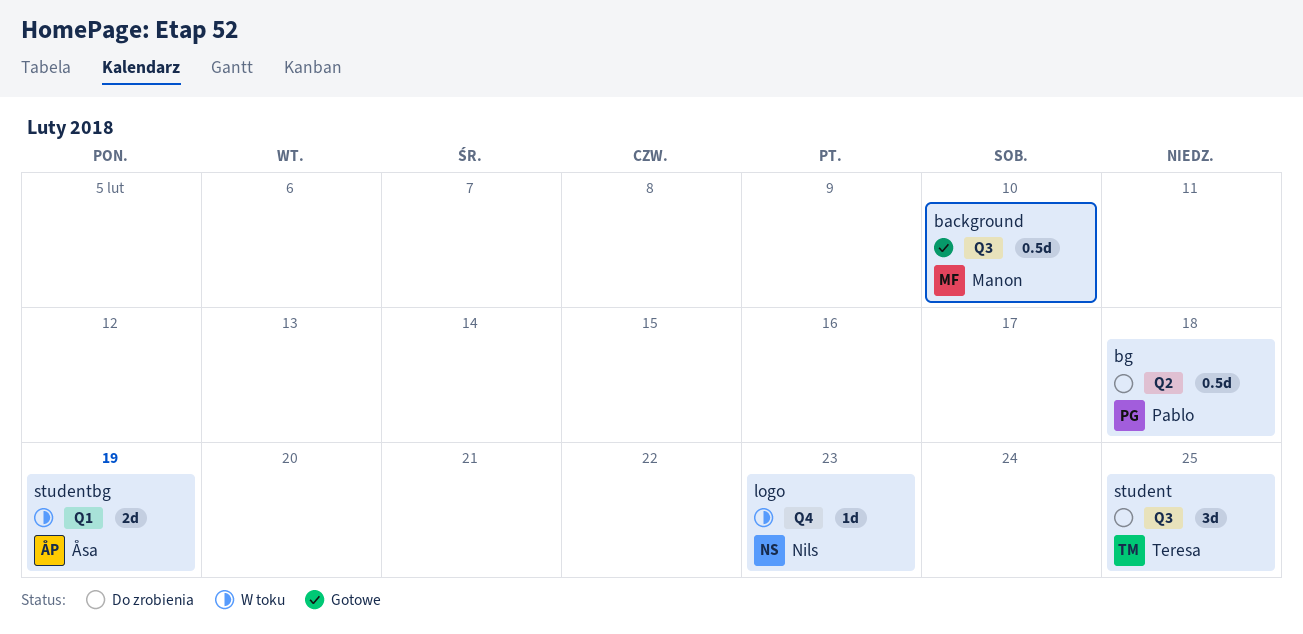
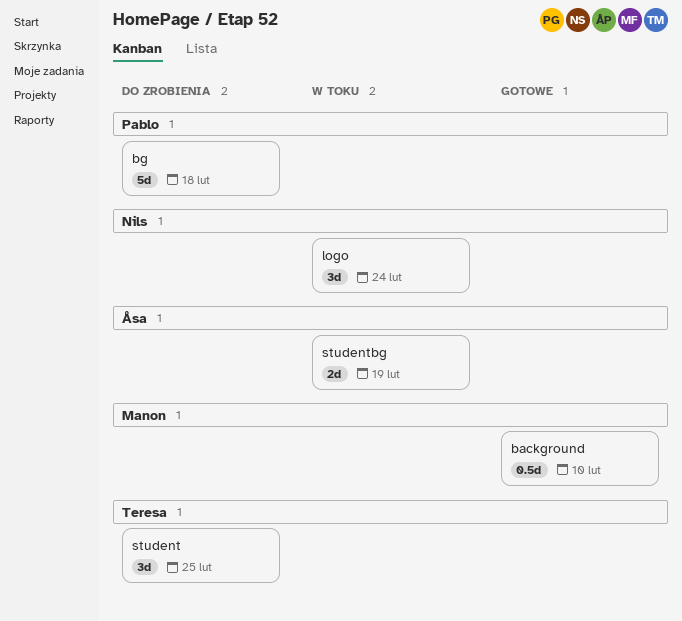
bg, estimate: 0.5d -> 5d
logo, estimate: 1d -> 3d
logo, due: Feb 23 -> Feb 24

